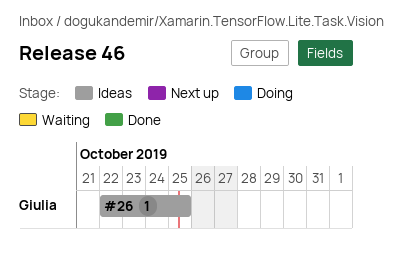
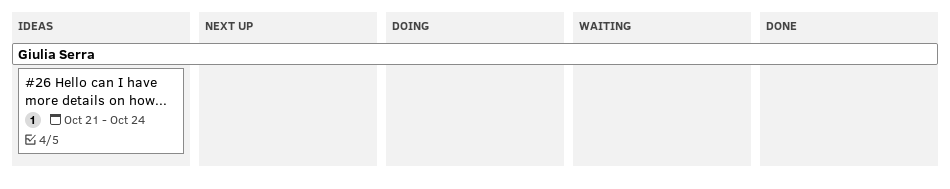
#26, start: Oct 22 -> Oct 21
#26, due: Oct 25 -> Oct 24

